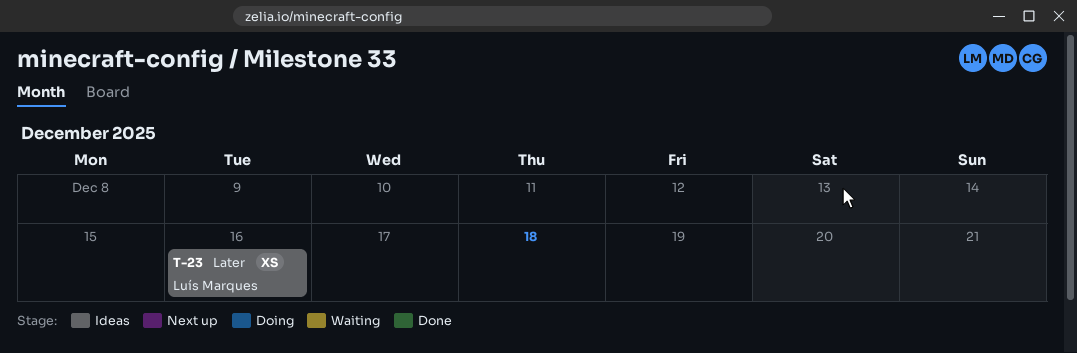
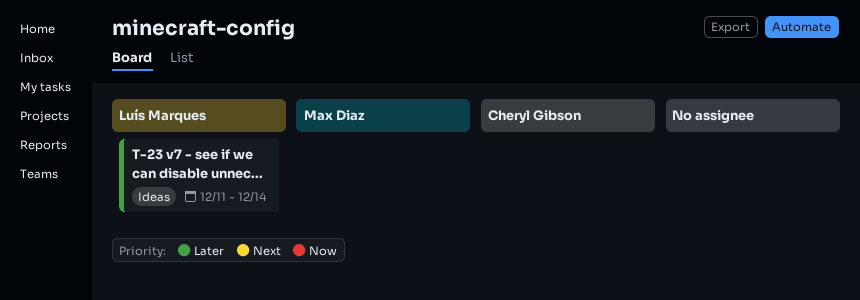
T-23, due: Dec 16 -> Dec 14

